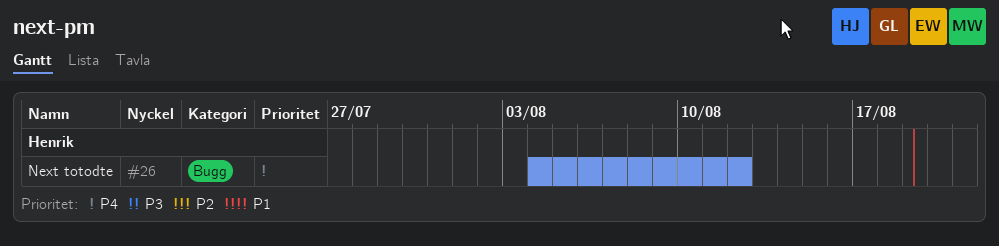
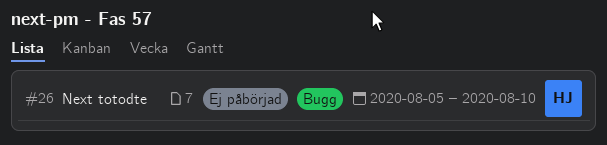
#26, start: Aug 4 -> Aug 5
#26, due: Aug 12 -> Aug 10

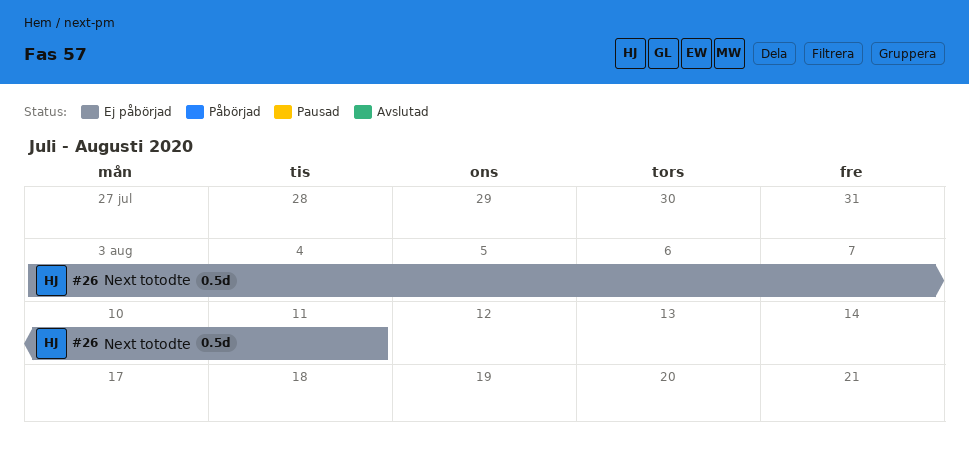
#26, start: Aug 5 -> Aug 3
#26, due: Aug 10 -> Aug 11

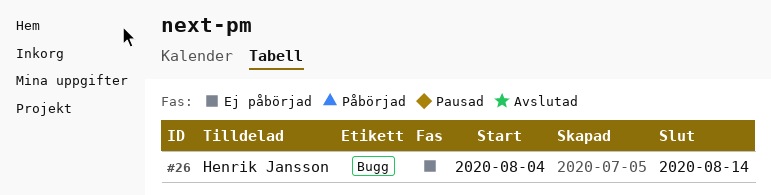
#26, start: Aug 3 -> Aug 4
#26, due: Aug 11 -> Aug 14

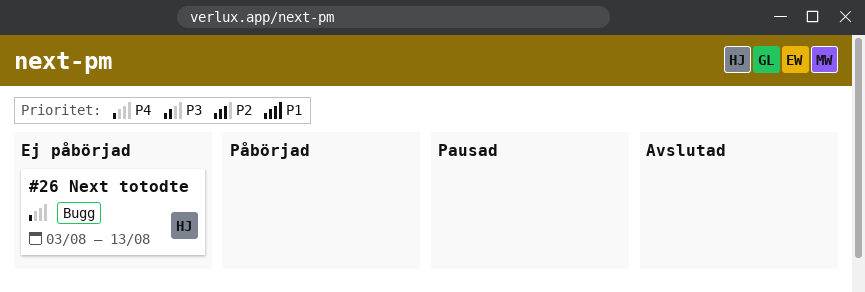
#26, start: Aug 4 -> Aug 3
#26, due: Aug 14 -> Aug 13

